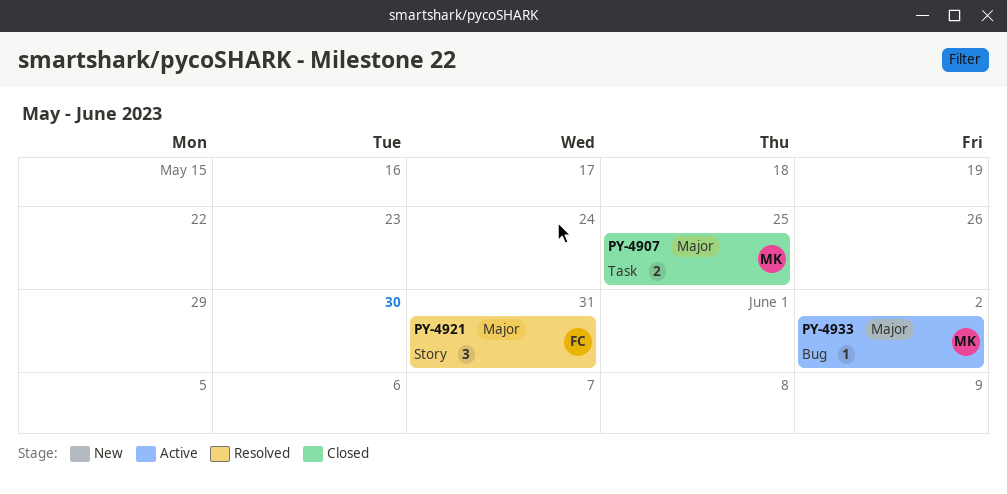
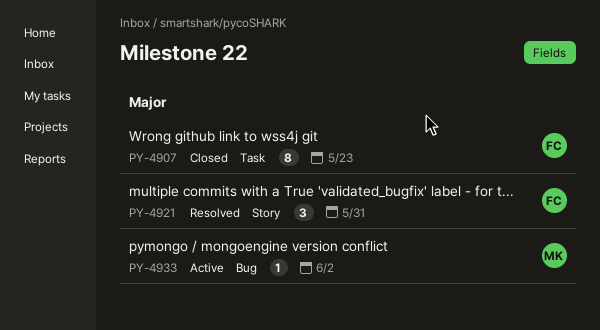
PY-4907, owner: MK -> FC
PY-4907, estimate: 2 -> 8
PY-4907, due: May 25 -> May 23

